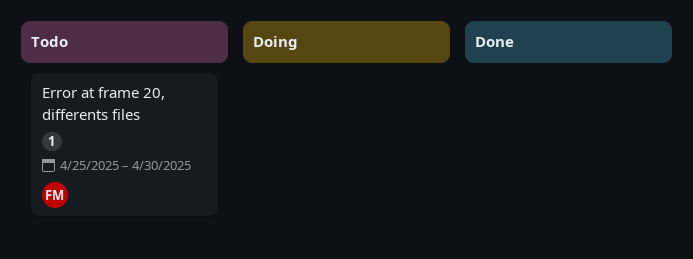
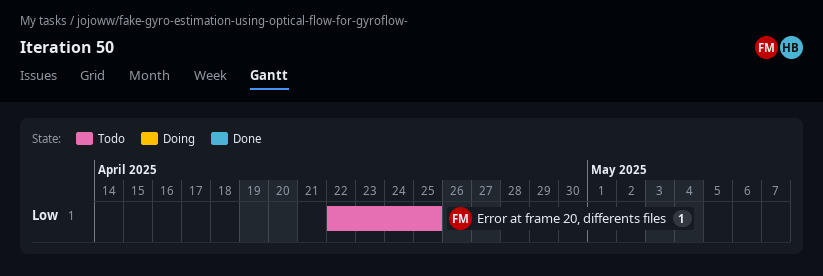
Error at frame 20, differents files, start: Apr 25 -> Apr 22
Error at frame 20, differents files, due: Apr 30 -> Apr 25

